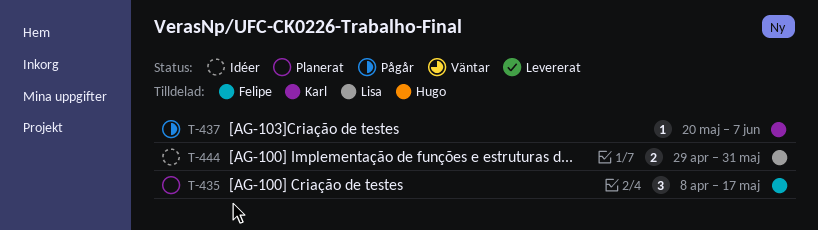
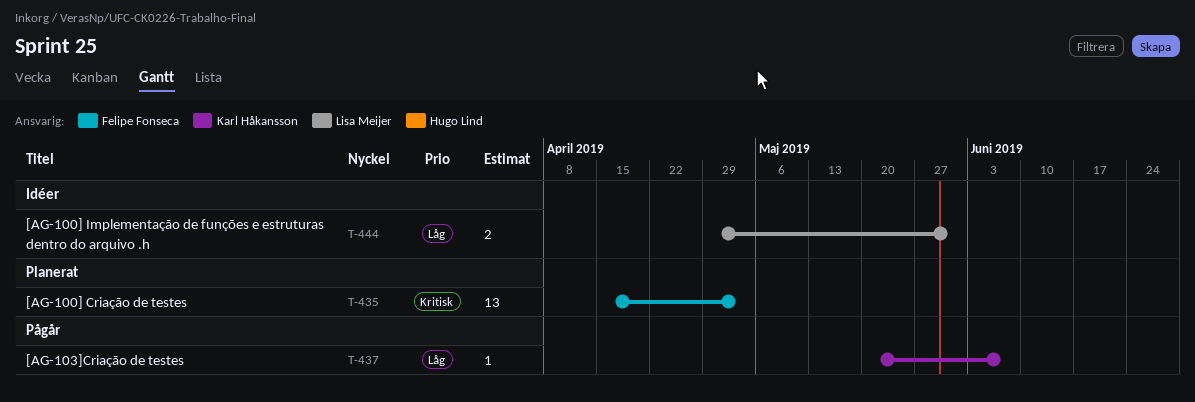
T-435, estimate: 3 -> 13
T-435, start: Apr 8 -> Apr 15
T-435, due: May 17 -> May 3

